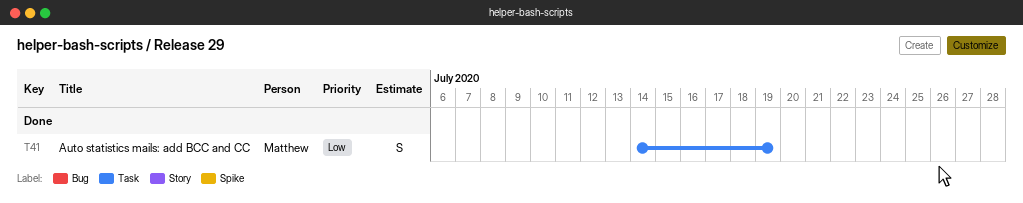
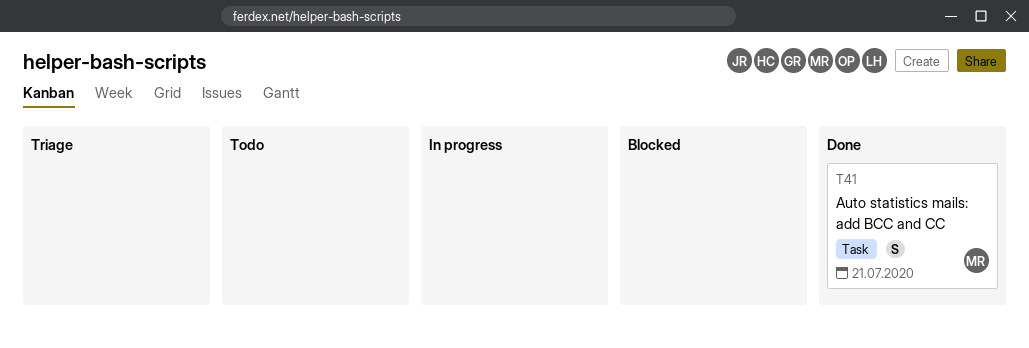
T41, due: Jul 19 -> Jul 21

